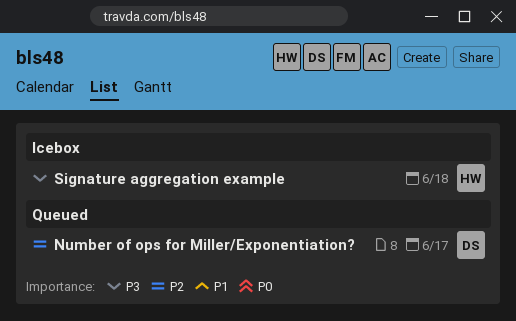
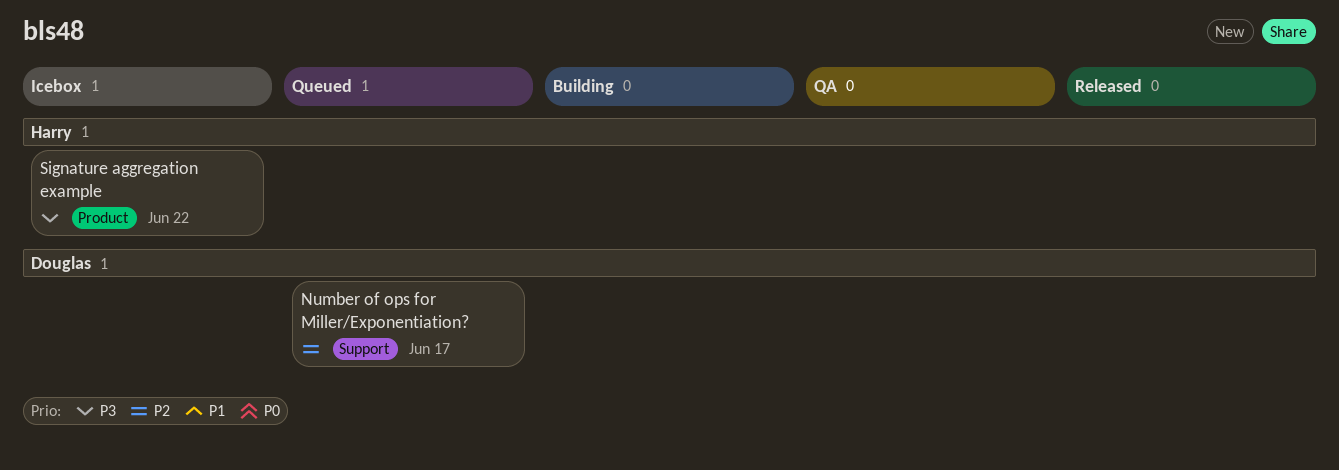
Signature aggregation example, due: Jun 18 -> Jun 22

